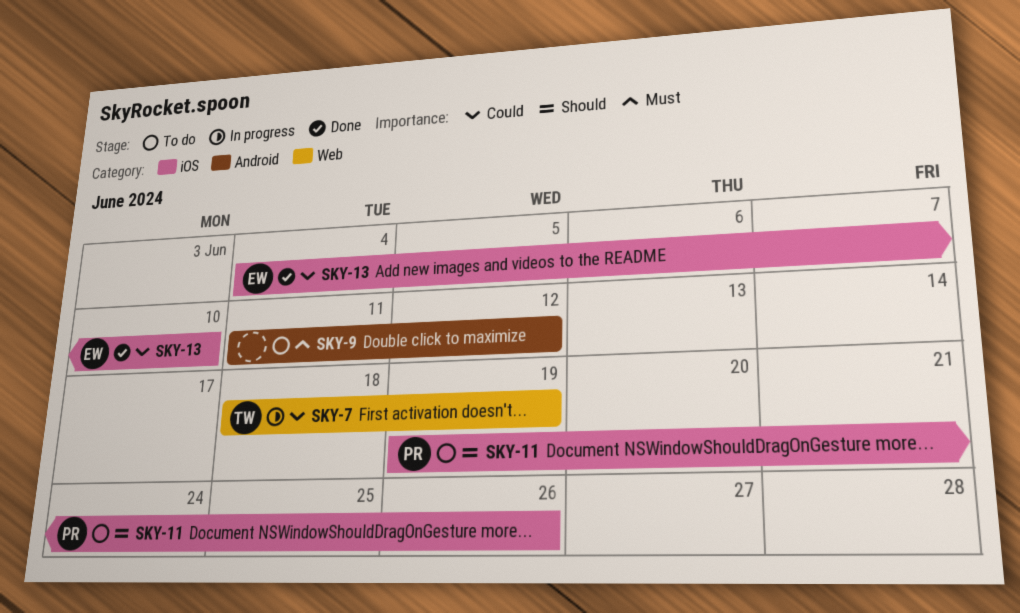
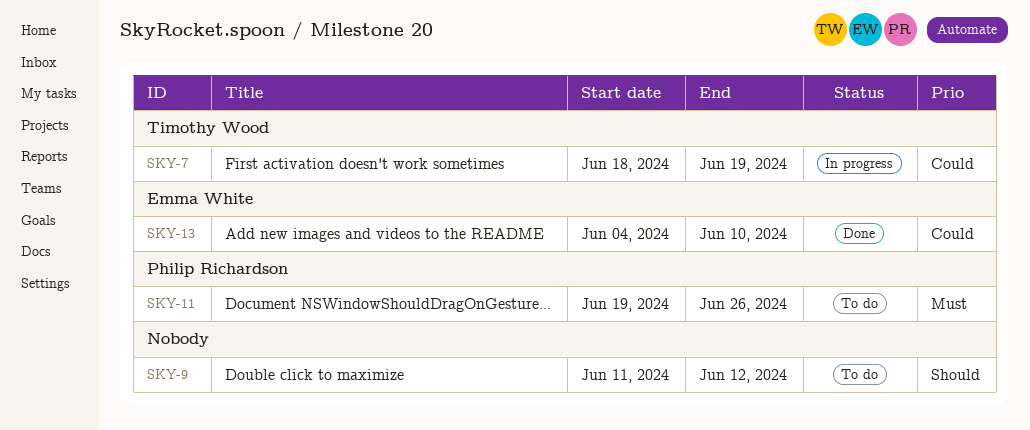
SKY-9, priority: Must -> Should
SKY-11, priority: Should -> Must

